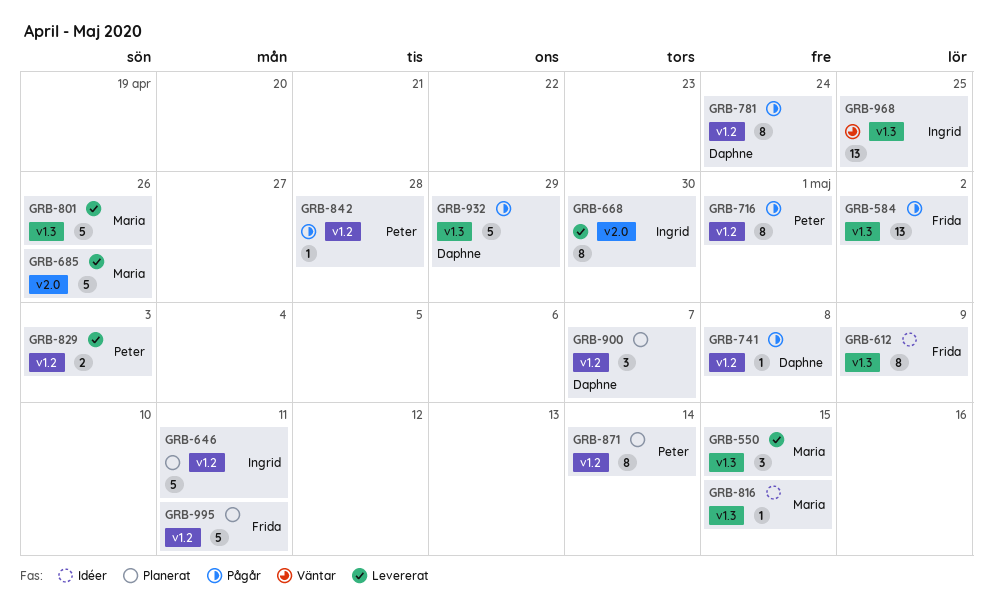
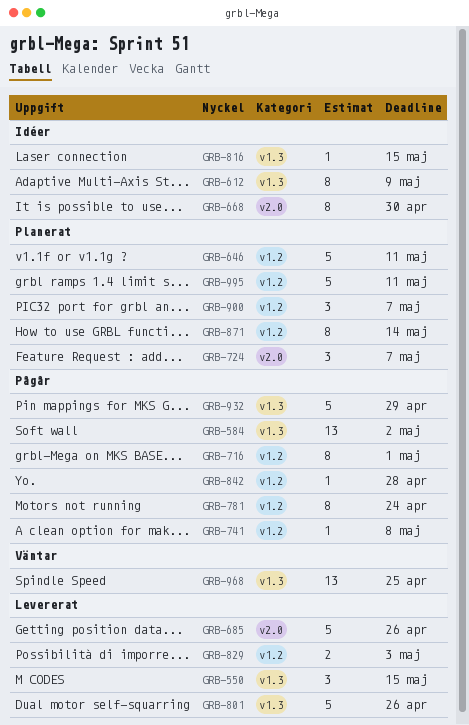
GRB-668, status: Levererat -> Idéer
GRB-724: none -> present

